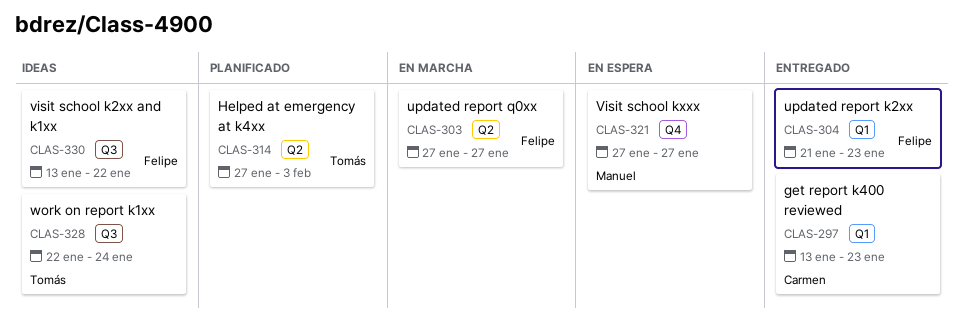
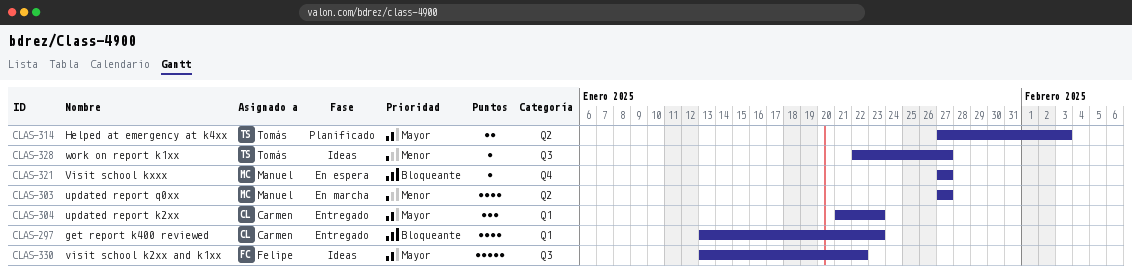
CLAS-303, owner: Felipe -> Manuel
CLAS-304, owner: Felipe -> Carmen
CLAS-328, due: Jan 24 -> Jan 27

